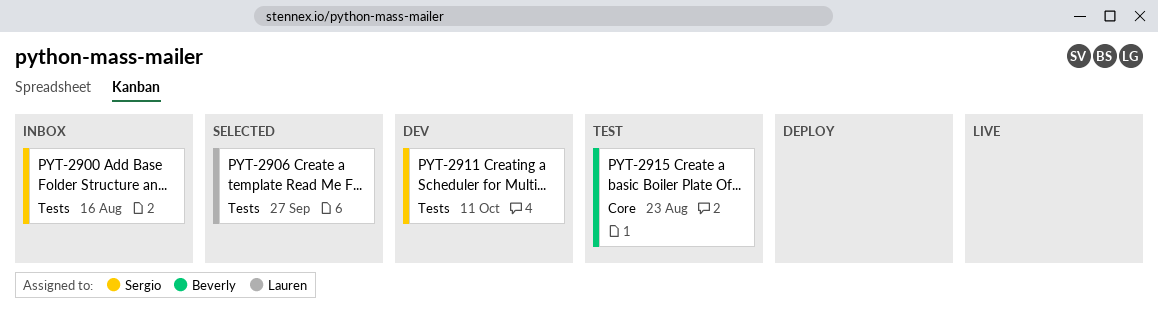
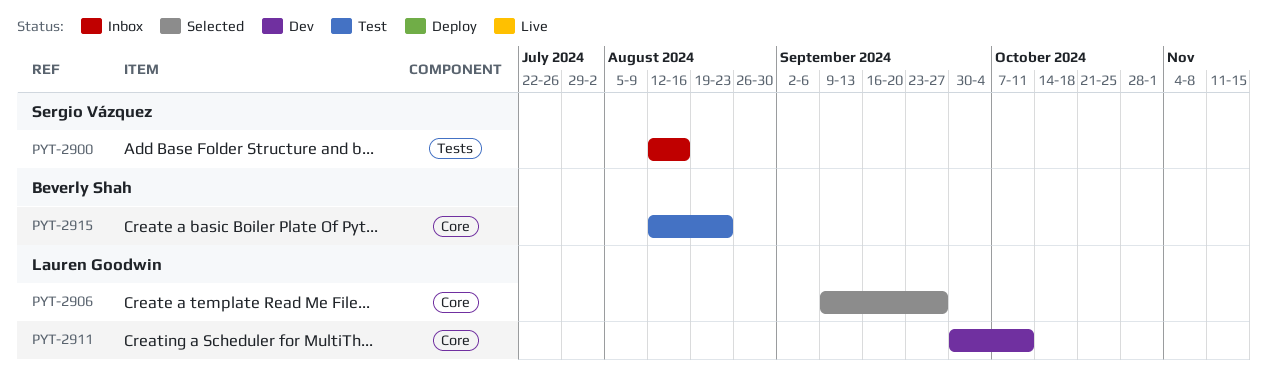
PYT-2906, label: Tests -> Core
PYT-2911, owner: Sergio Vázquez -> Lauren Goodwin
PYT-2911, label: Tests -> Core

